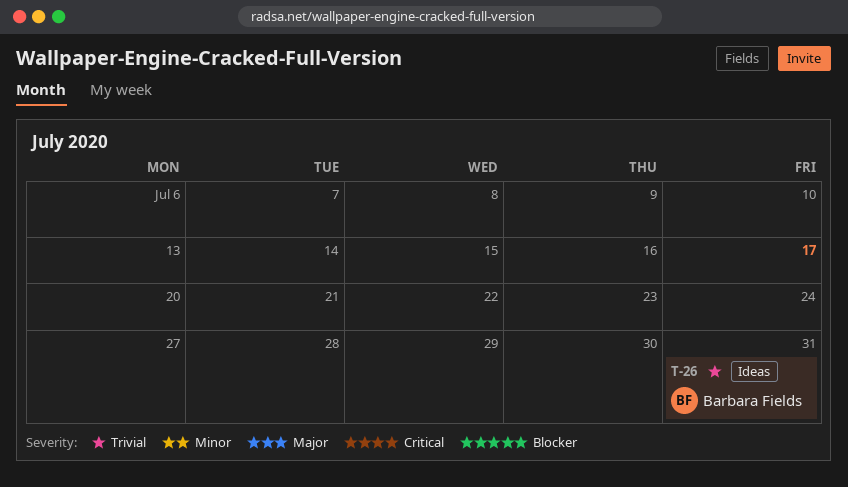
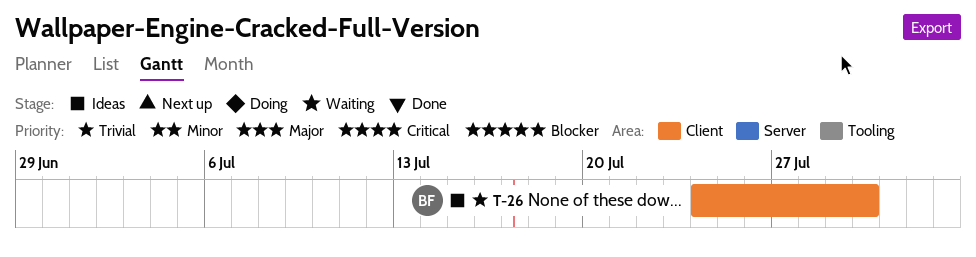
T-26, due: Jul 31 -> Jul 30

